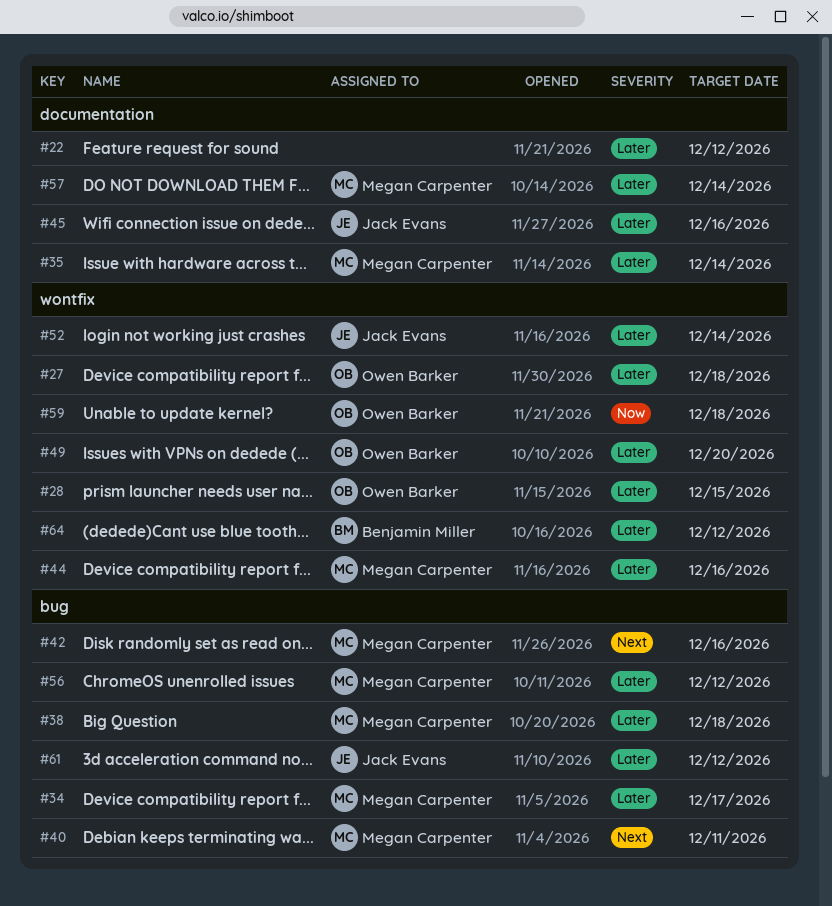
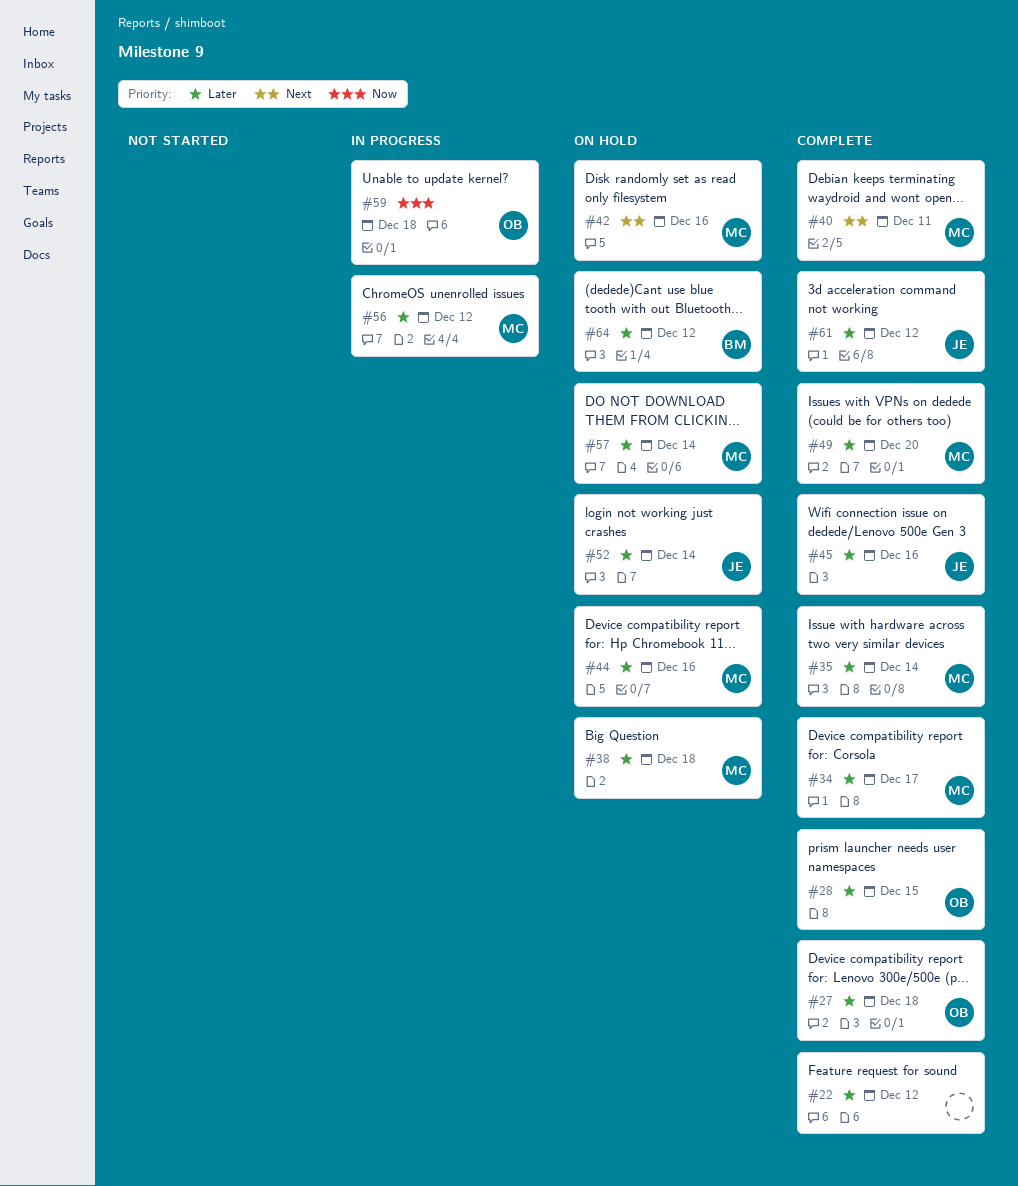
#49, owner: Owen Barker -> Megan Carpenter

